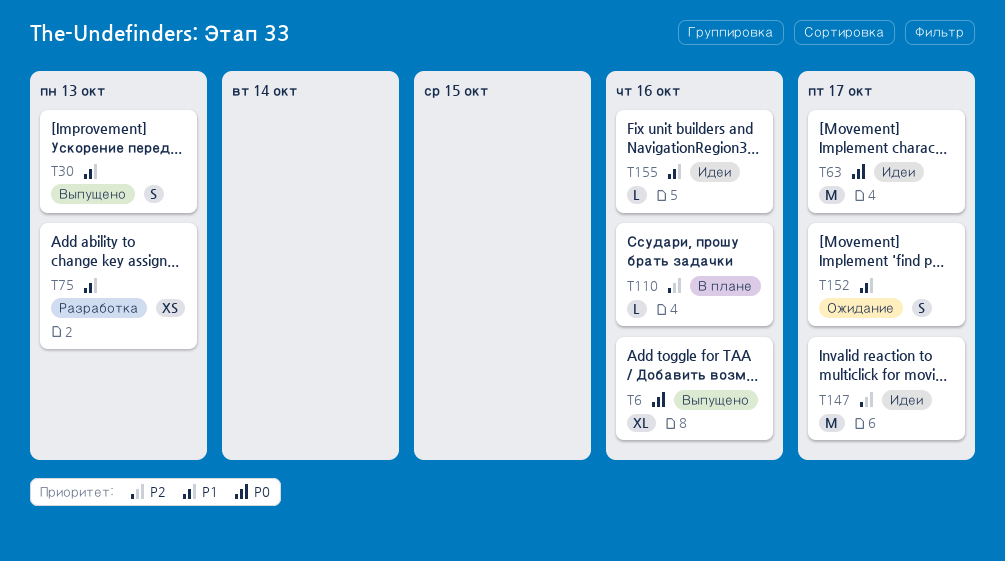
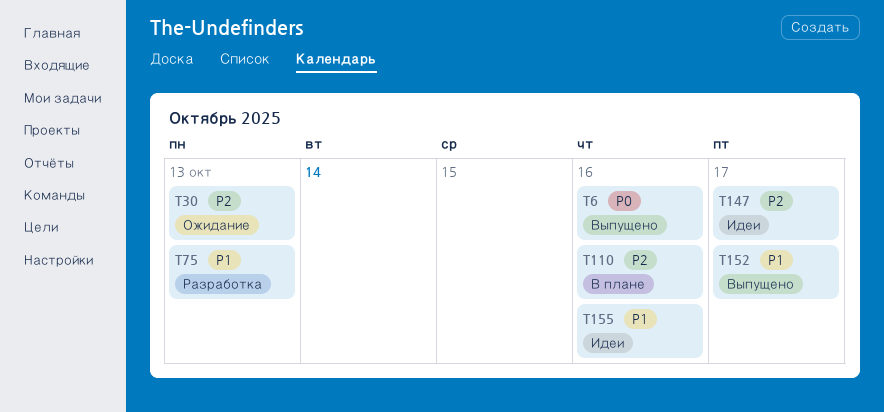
T30, status: Выпущено -> Ожидание
T30, priority: P1 -> P2
T63: present -> none
T152, status: Ожидание -> Выпущено

